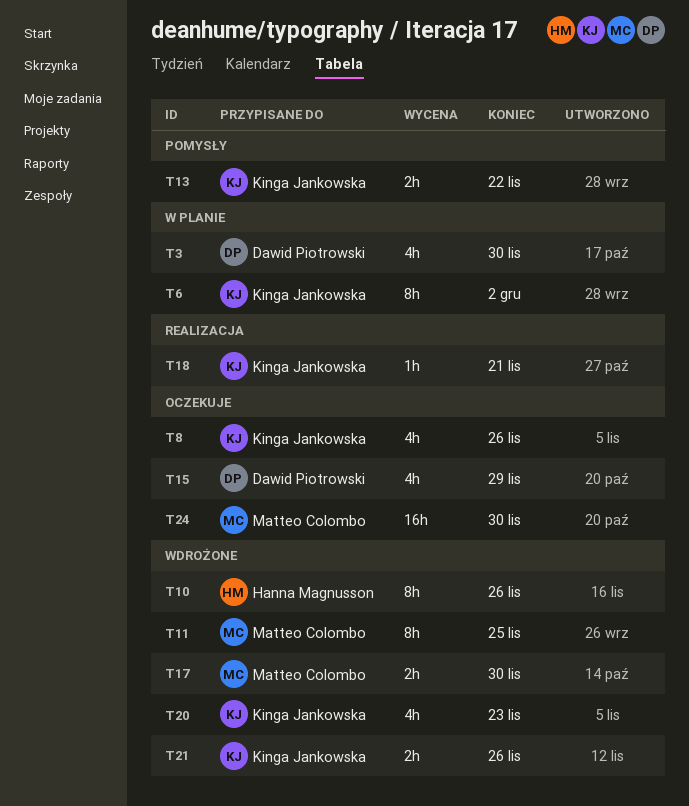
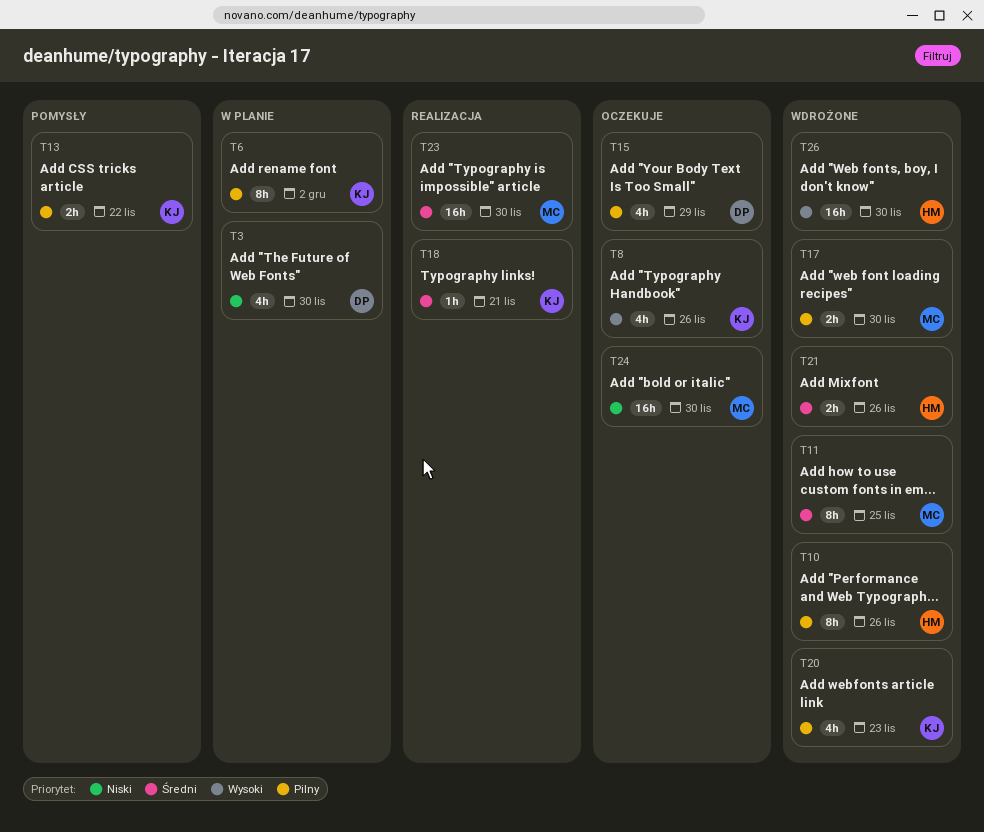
T21, owner: Kinga Jankowska -> Hanna Magnusson
T23: none -> present
T26: none -> present

